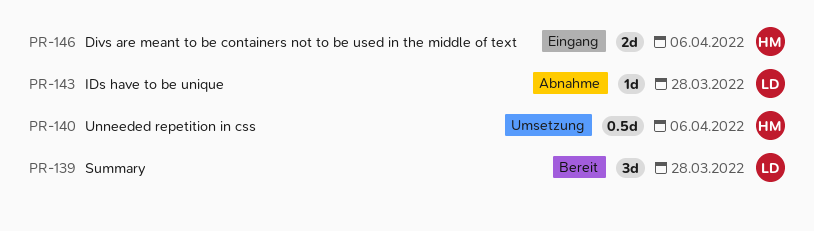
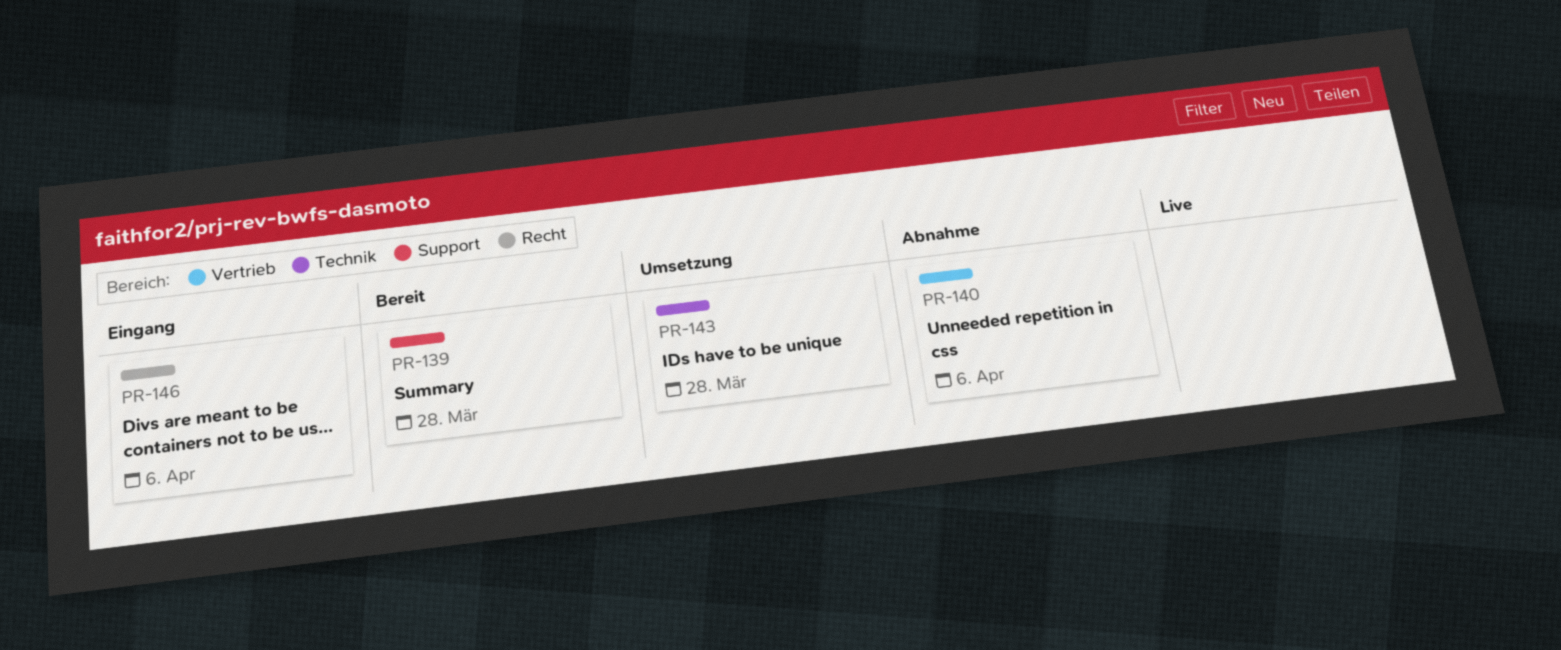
PR-140, status: Umsetzung -> Abnahme
PR-143, status: Abnahme -> Umsetzung

